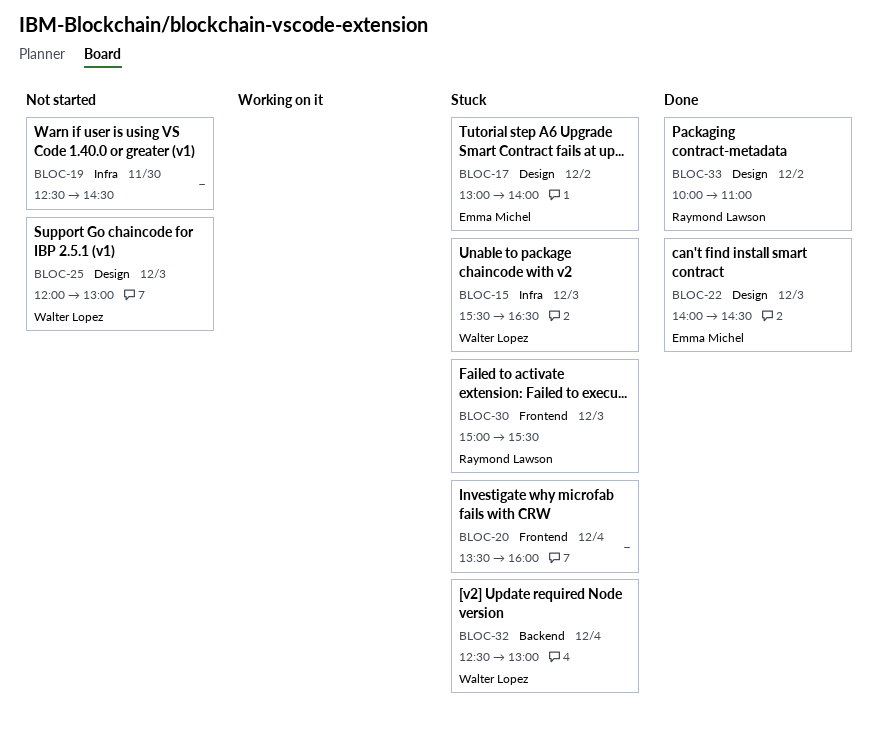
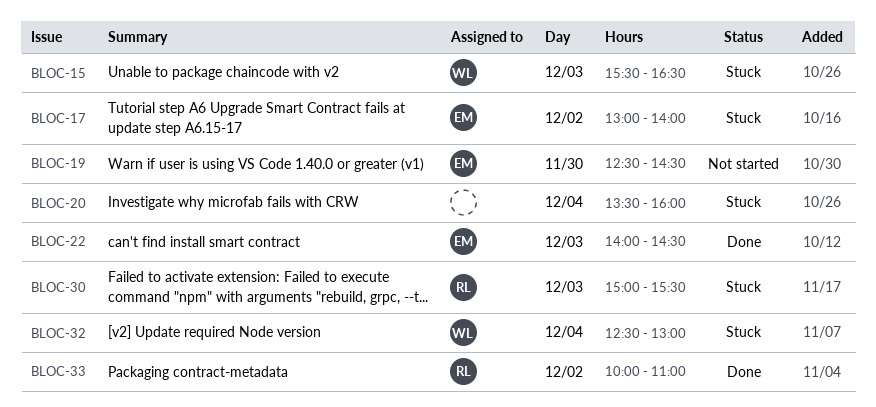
BLOC-19, owner: none -> Emma Michel
BLOC-25: present -> none

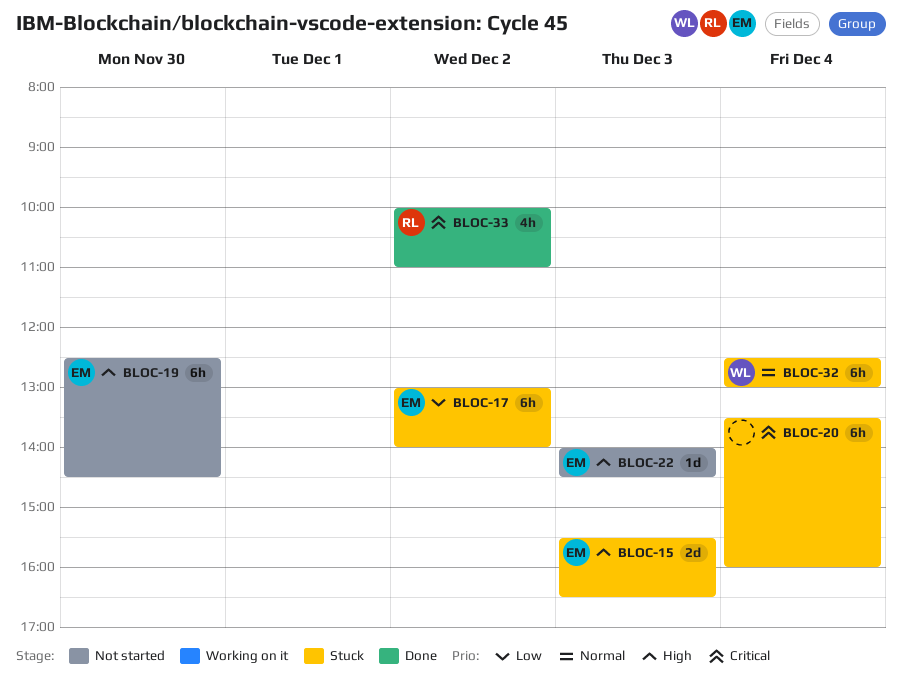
BLOC-15, owner: WL -> EM
BLOC-22, status: Done -> Not started
BLOC-30: present -> none

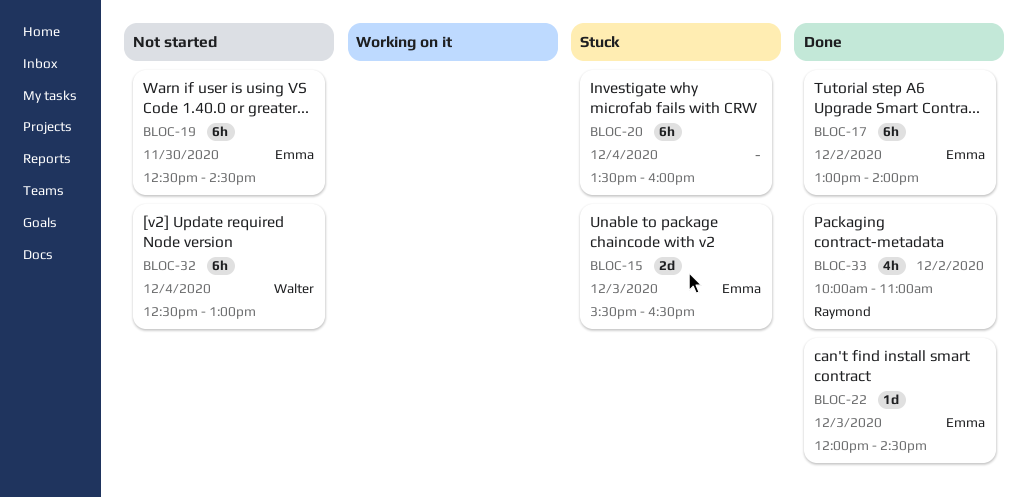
BLOC-17, status: Stuck -> Done
BLOC-22, status: Not started -> Done
BLOC-22, begins: 14:00 -> 12:00
BLOC-32, status: Stuck -> Not started

